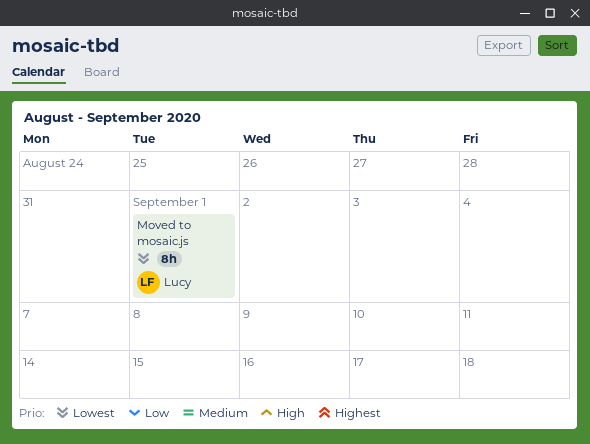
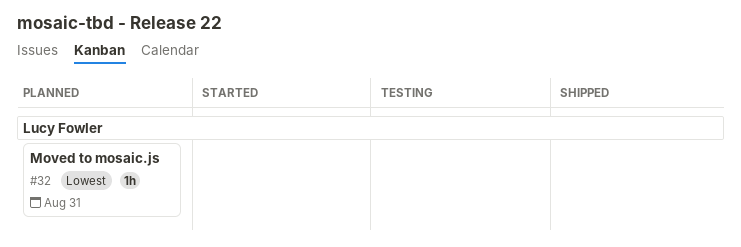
Moved to mosaic.js, estimate: 8h -> 1h
Moved to mosaic.js, due: Sep 1 -> Aug 31

